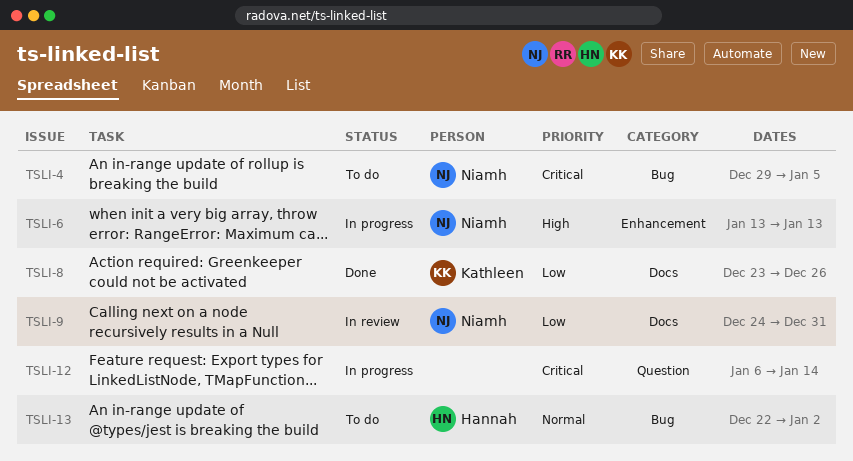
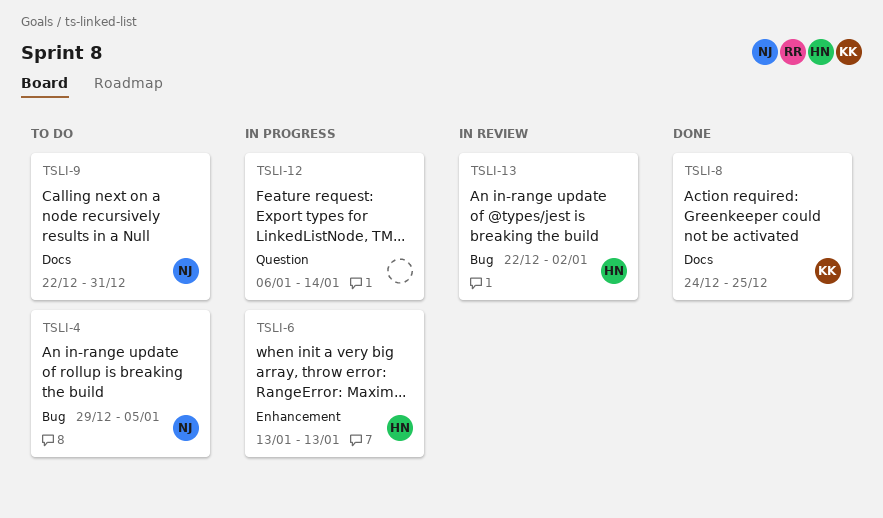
TSLI-6, owner: Niamh -> Hannah
TSLI-8, start: Dec 23 -> Dec 24
TSLI-8, due: Dec 26 -> Dec 25
TSLI-9, status: In review -> To do
TSLI-9, start: Dec 24 -> Dec 22
TSLI-13, status: To do -> In review

